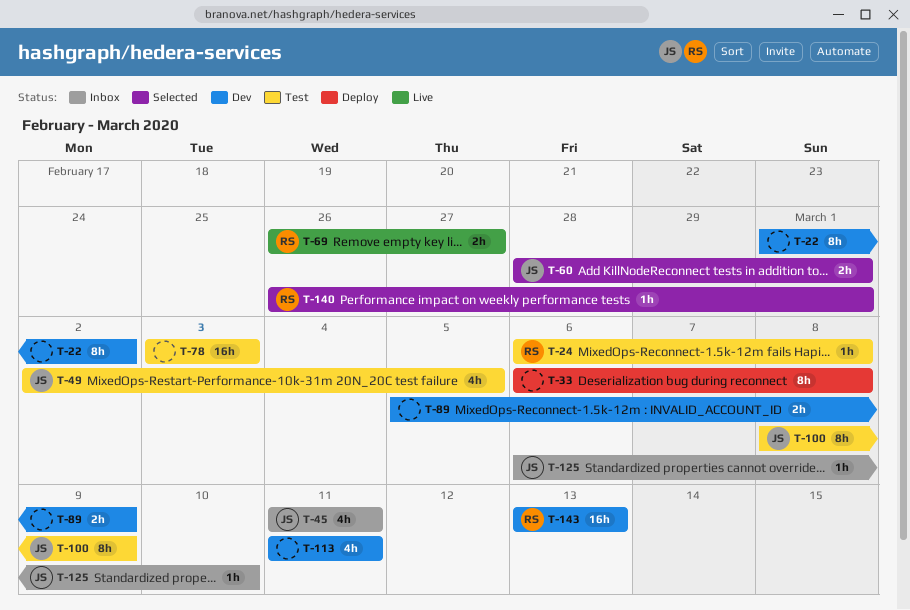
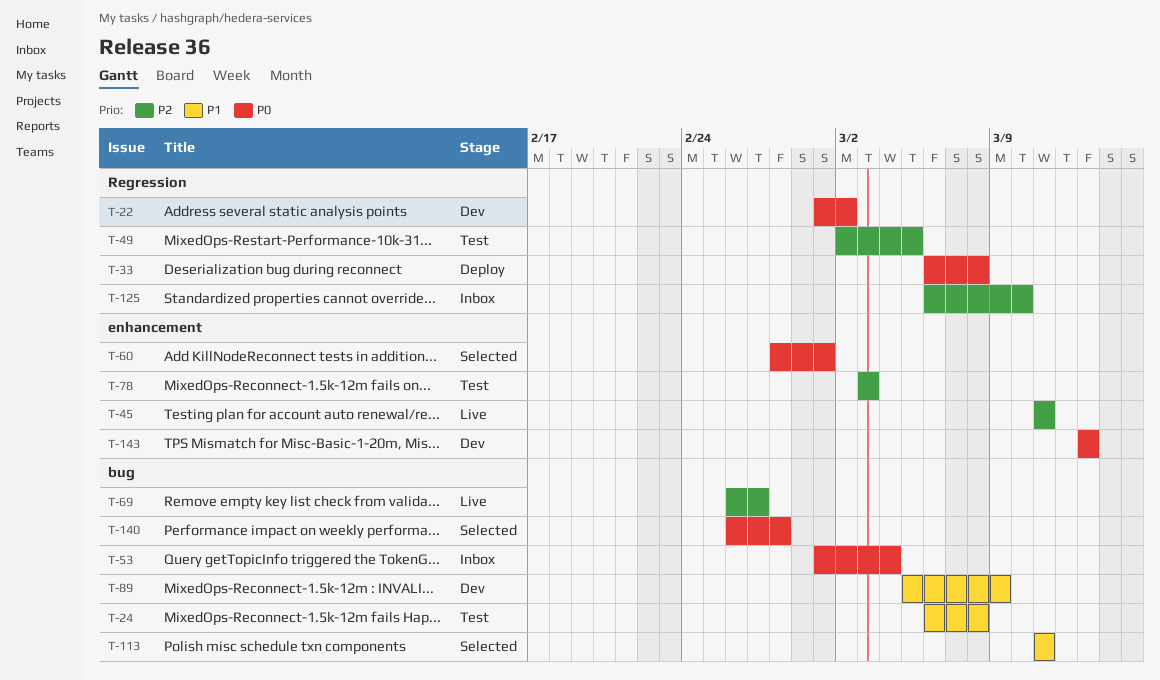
T-45, status: Inbox -> Live
T-53: none -> present
T-100: present -> none
T-113, status: Dev -> Selected
T-140, due: Mar 1 -> Feb 28

